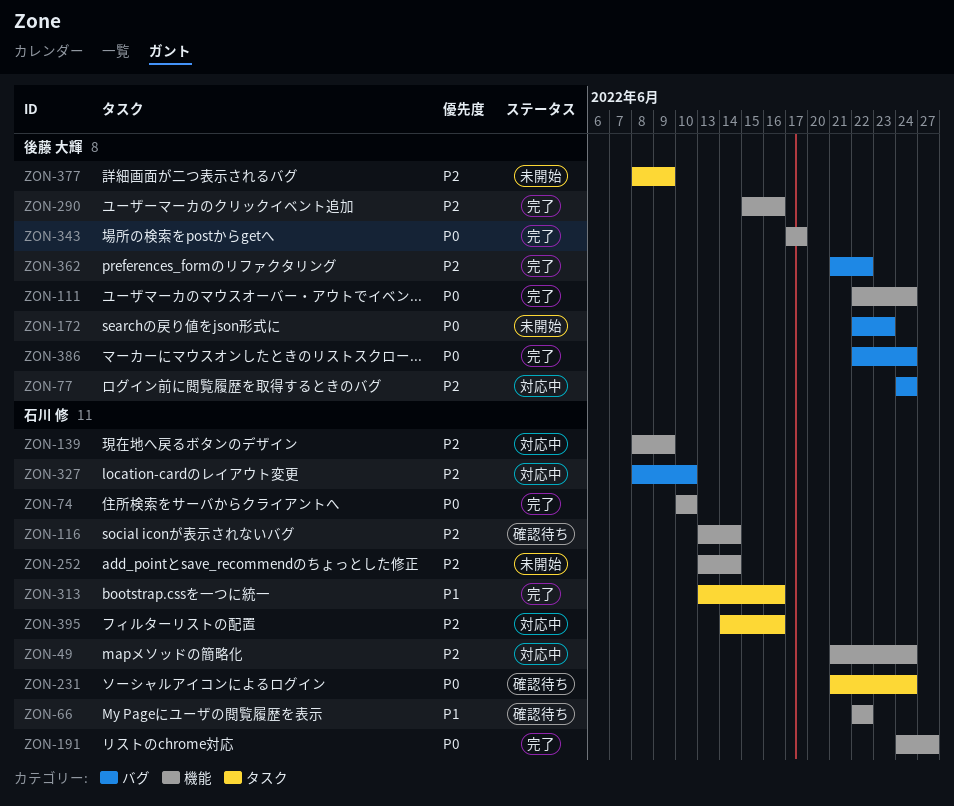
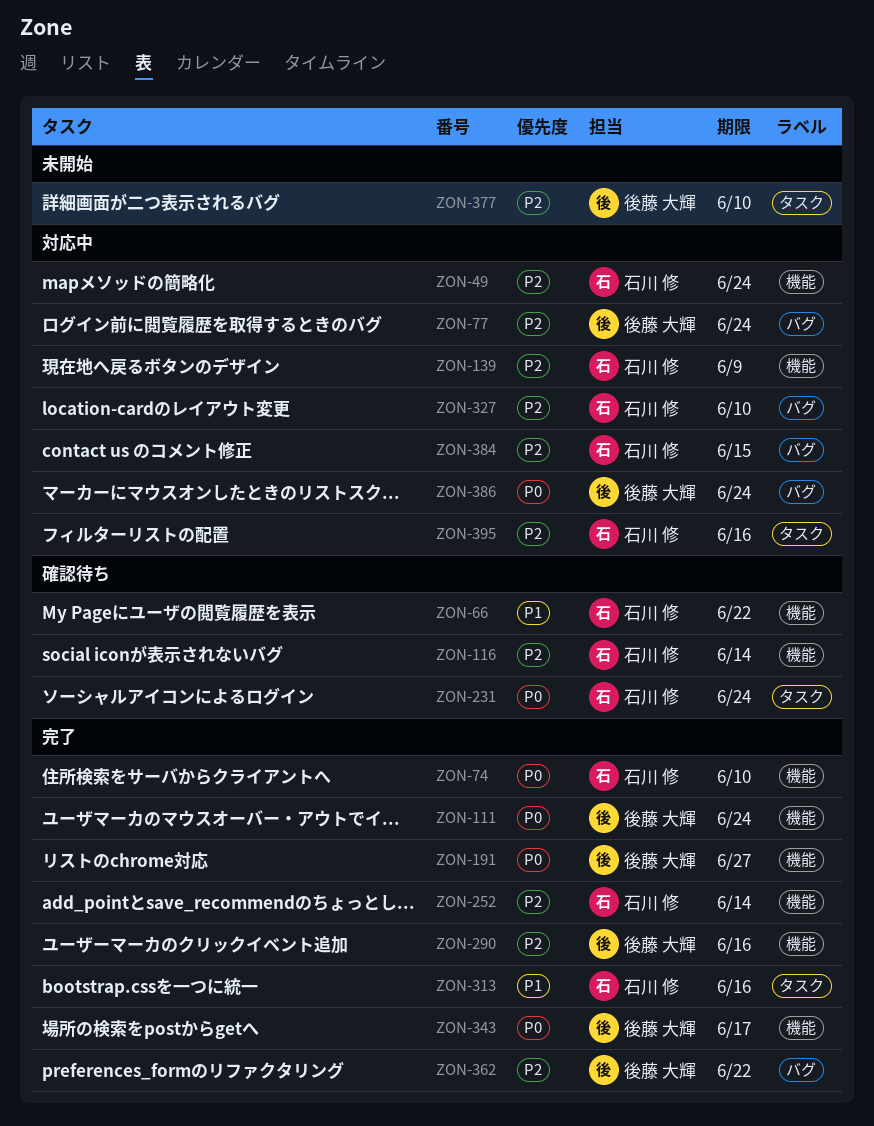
ZON-172: present -> none
ZON-191, owner: 石川 修 -> 後藤 大輝
ZON-252, status: 未開始 -> 完了
ZON-377, due: Jun 9 -> Jun 10
ZON-384: none -> present
ZON-386, status: 完了 -> 対応中

